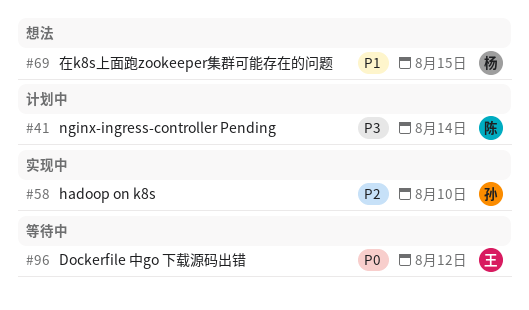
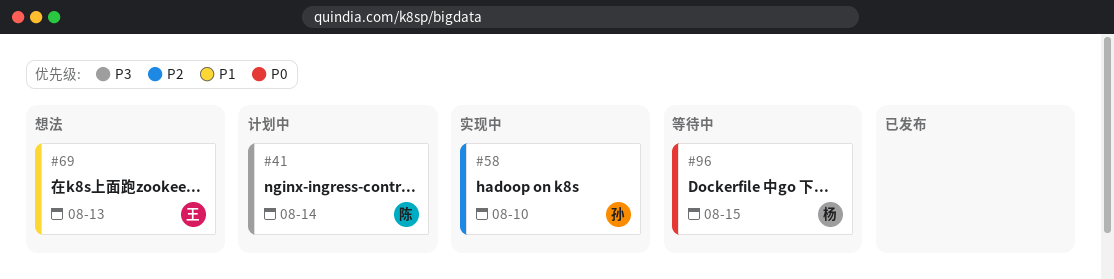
#69, owner: 杨 -> 王
#69, due: Aug 15 -> Aug 13
#96, owner: 王 -> 杨
#96, due: Aug 12 -> Aug 15

